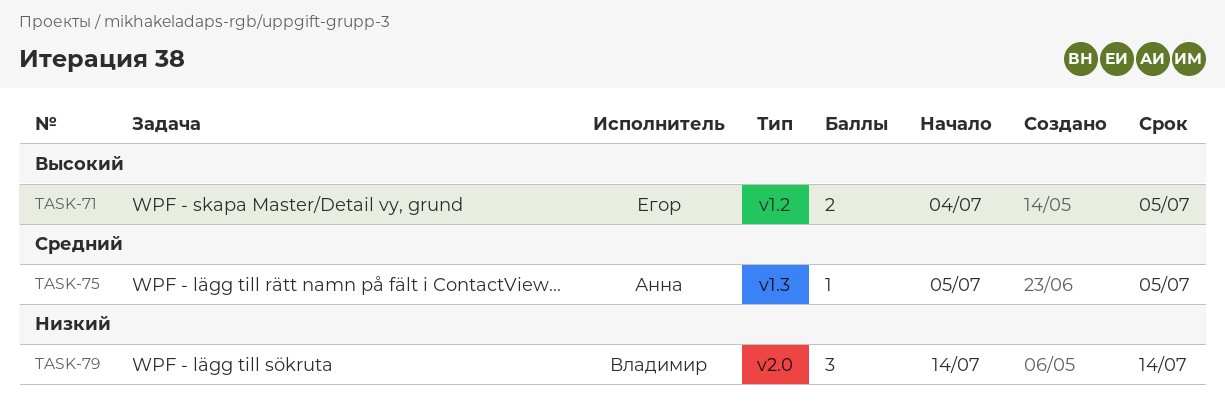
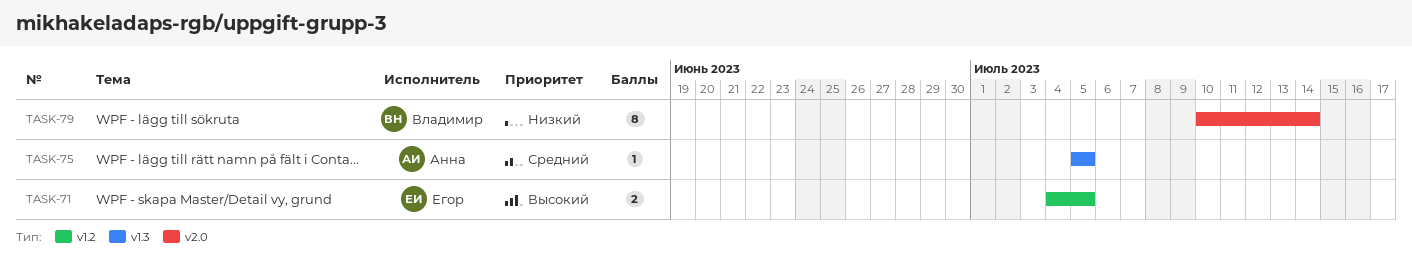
TASK-79, estimate: 3 -> 8
TASK-79, start: Jul 14 -> Jul 10

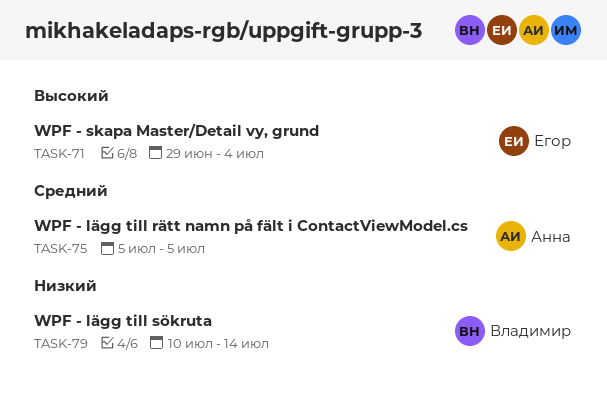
TASK-71, start: Jul 4 -> Jun 29
TASK-71, due: Jul 5 -> Jul 4

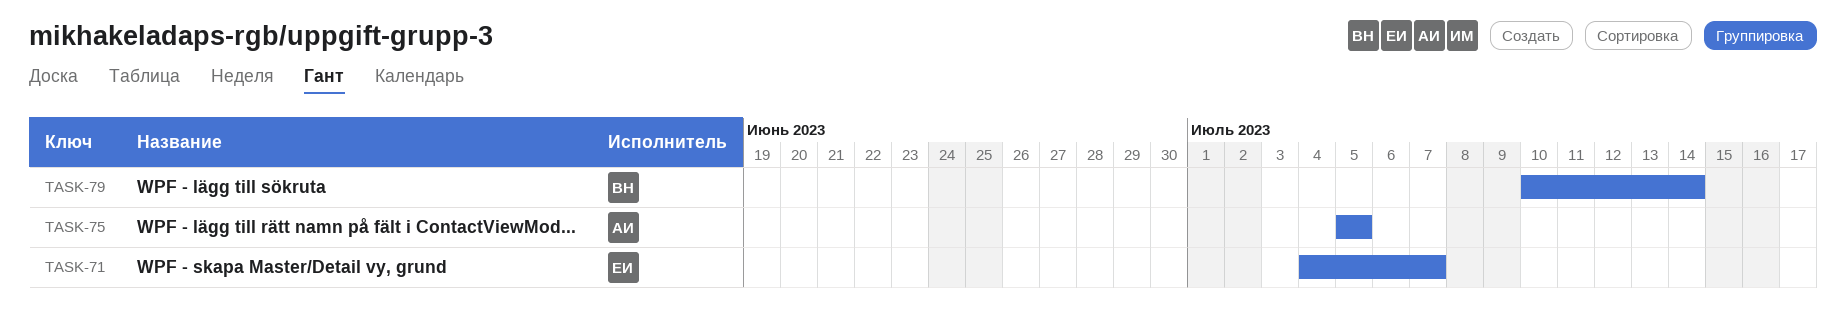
TASK-71, start: Jun 29 -> Jul 4
TASK-71, due: Jul 4 -> Jul 7

